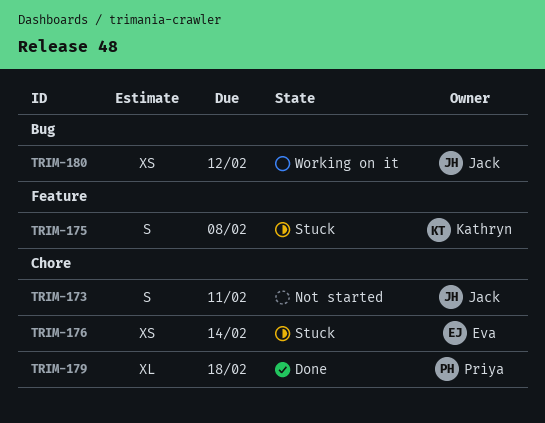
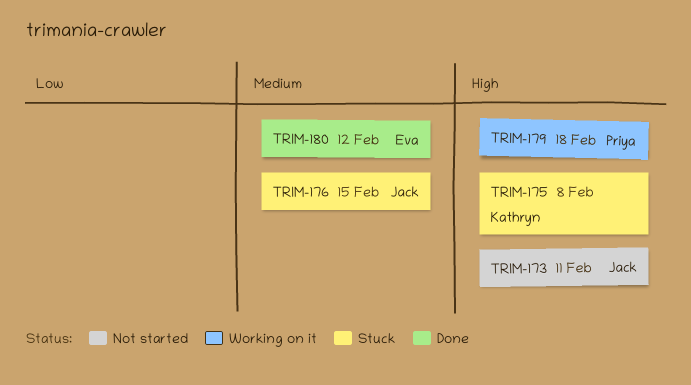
TRIM-176, owner: Eva -> Jack
TRIM-176, due: Feb 14 -> Feb 15
TRIM-179, status: Done -> Working on it
TRIM-180, status: Working on it -> Done
TRIM-180, owner: Jack -> Eva

